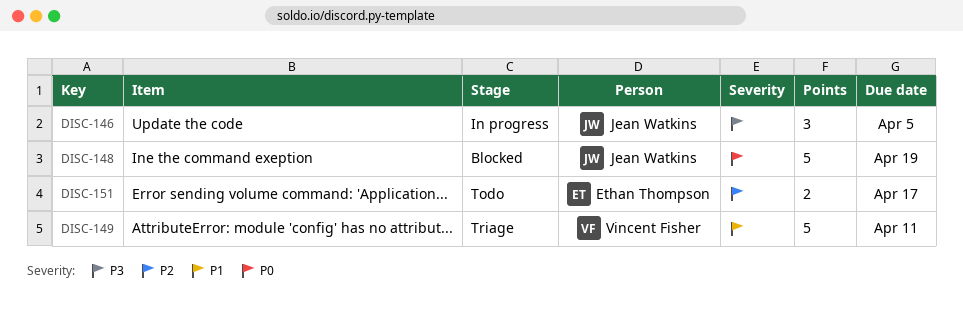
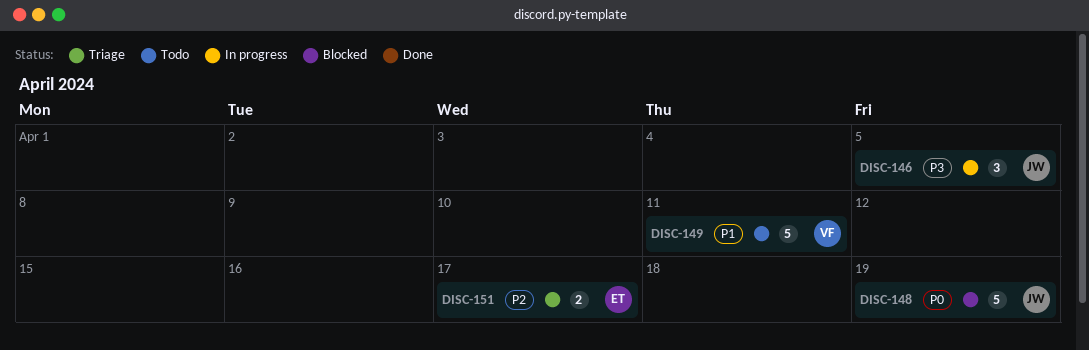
DISC-149, status: Triage -> Todo
DISC-151, status: Todo -> Triage

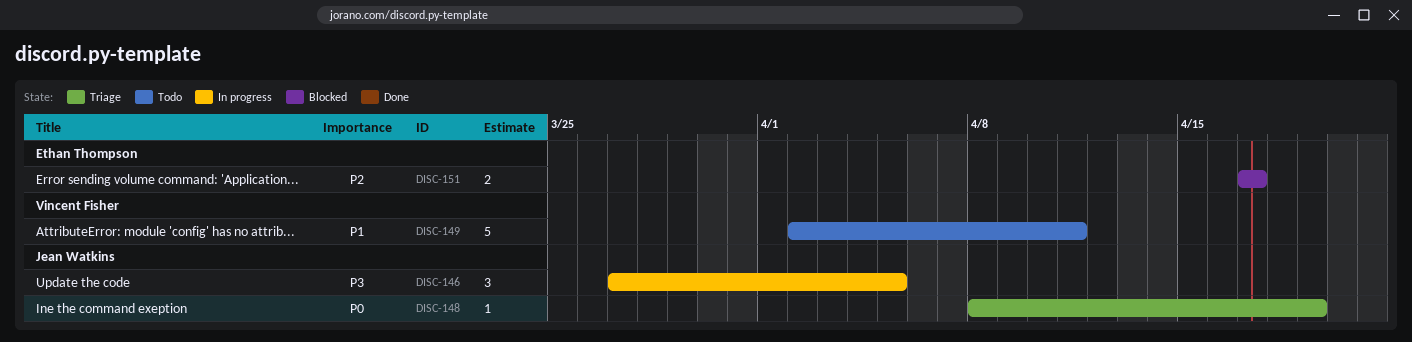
DISC-148, status: Blocked -> Triage
DISC-148, estimate: 5 -> 1
DISC-151, status: Triage -> Blocked

